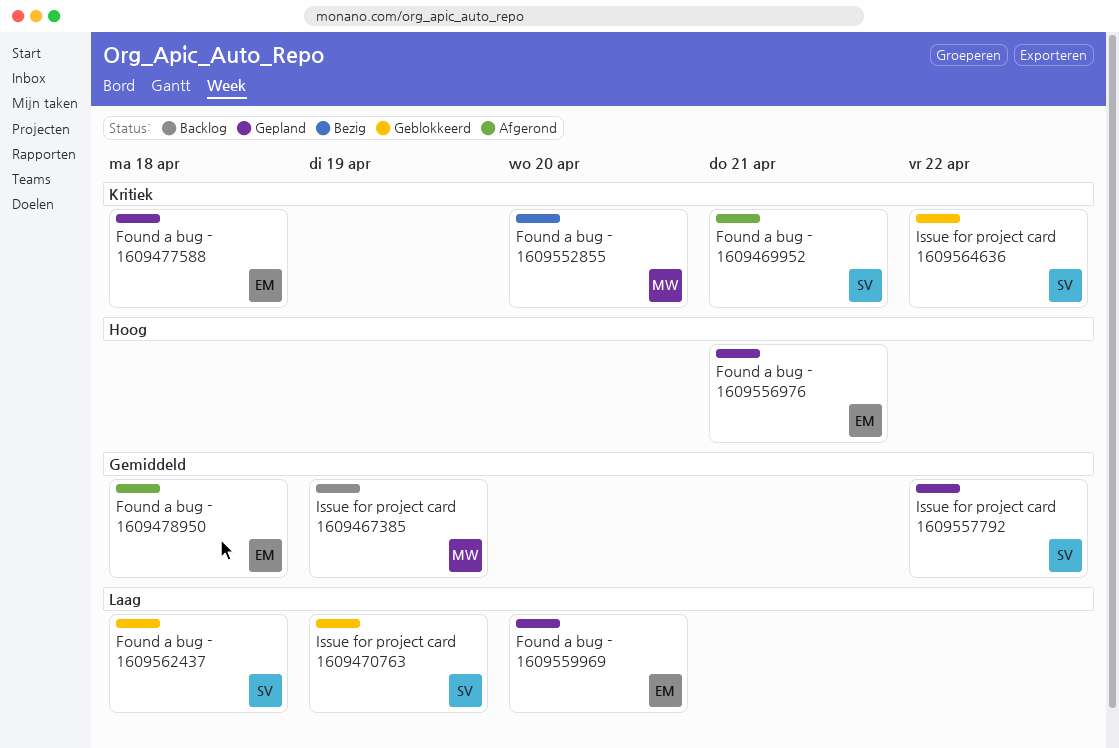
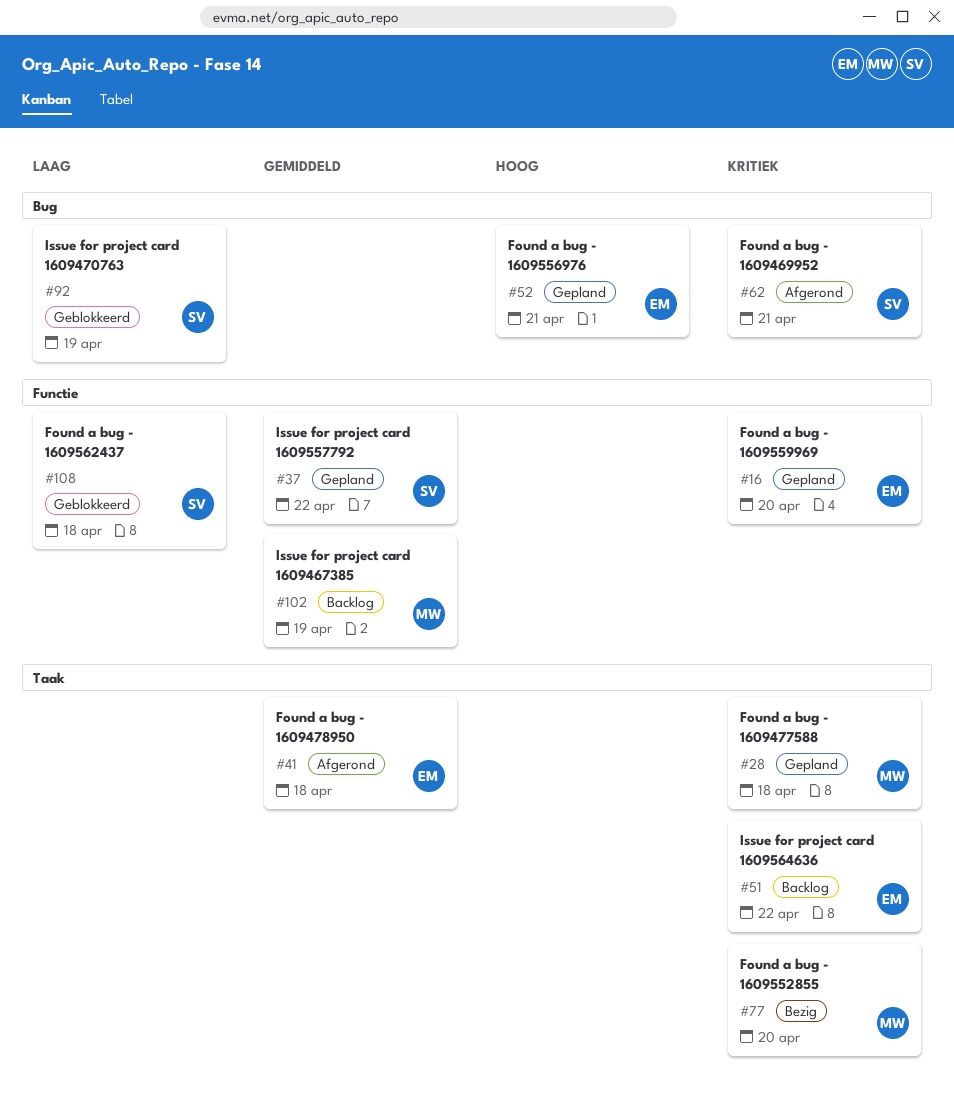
Found a bug - 1609477588, owner: EM -> MW
Found a bug - 1609559969, priority: Laag -> Kritiek
Issue for project card 1609564636, status: Geblokkeerd -> Backlog
Issue for project card 1609564636, owner: SV -> EM

